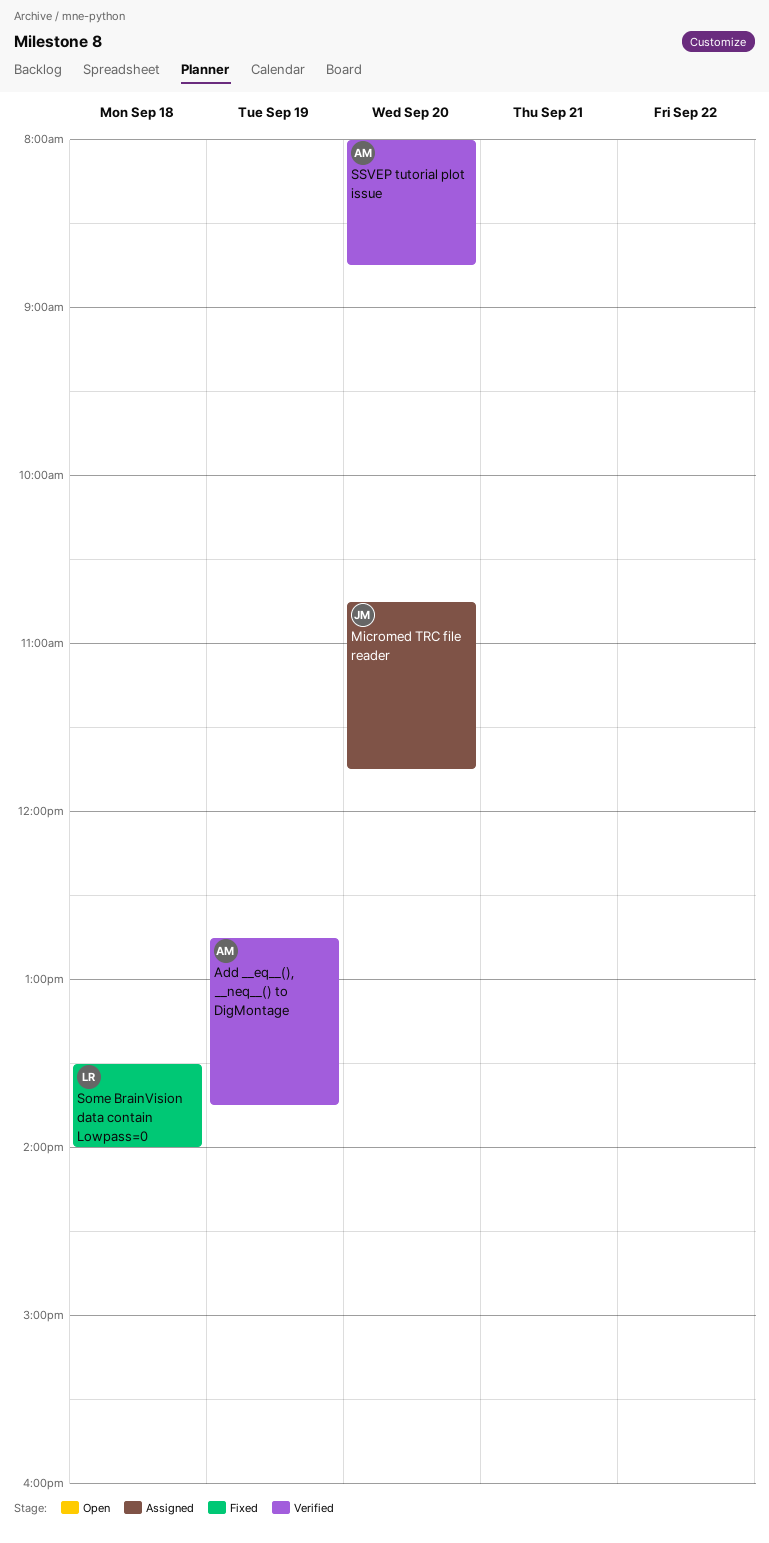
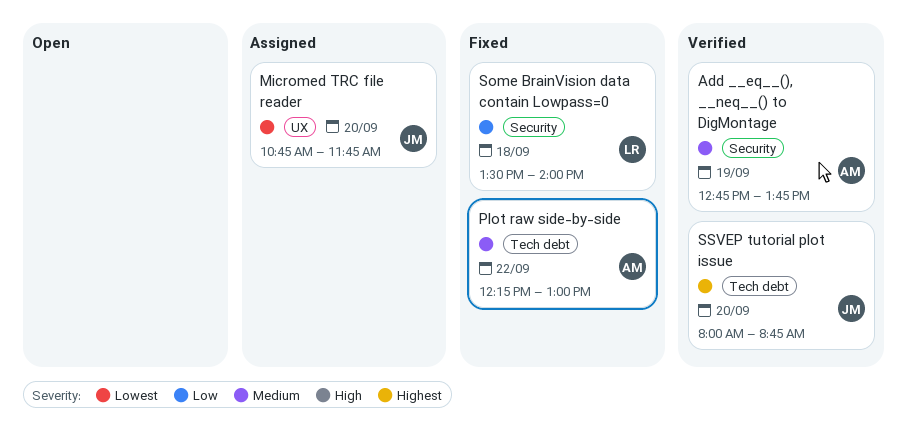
Plot raw side-by-side: none -> present
SSVEP tutorial plot issue, owner: AM -> JM

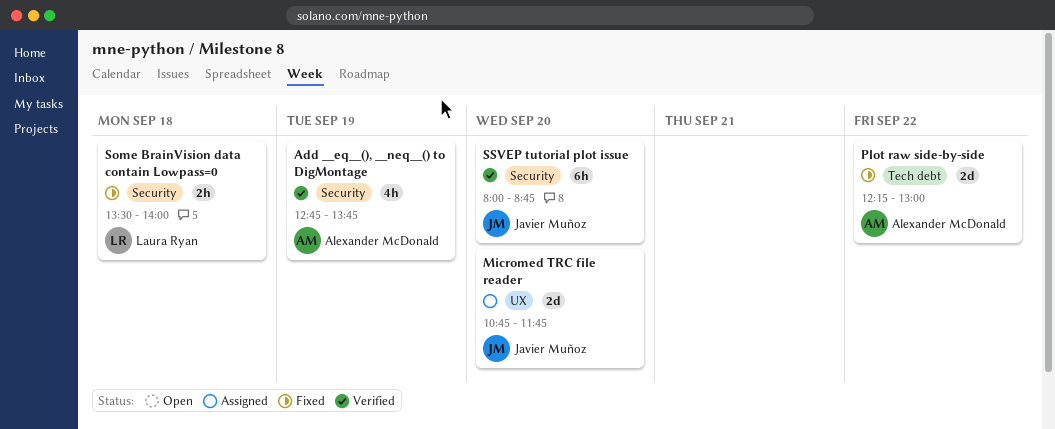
SSVEP tutorial plot issue, label: Tech debt -> Security

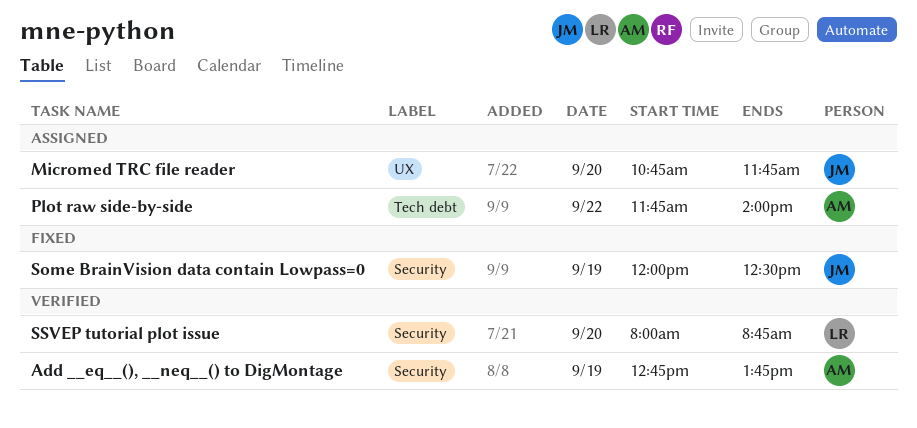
Plot raw side-by-side, status: Fixed -> Assigned
Plot raw side-by-side, begins: 12:15 -> 11:45
Plot raw side-by-side, ends: 13:00 -> 14:00
Some BrainVision data contain Lowpass=0, owner: Laura Ryan -> Javier Muñoz
Some BrainVision data contain Lowpass=0, day: Sep 18 -> Sep 19
Some BrainVision data contain Lowpass=0, begins: 13:30 -> 12:00
Some BrainVision data contain Lowpass=0, ends: 14:00 -> 12:30
SSVEP tutorial plot issue, owner: Javier Muñoz -> Laura Ryan

